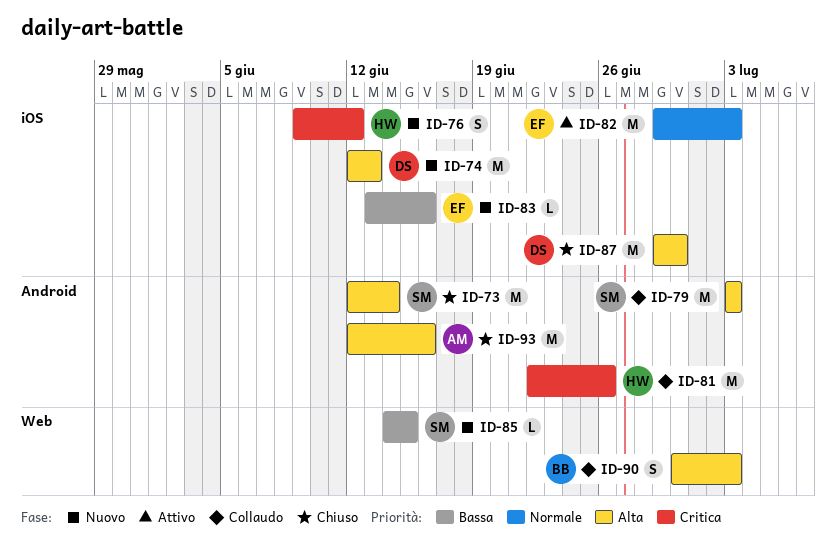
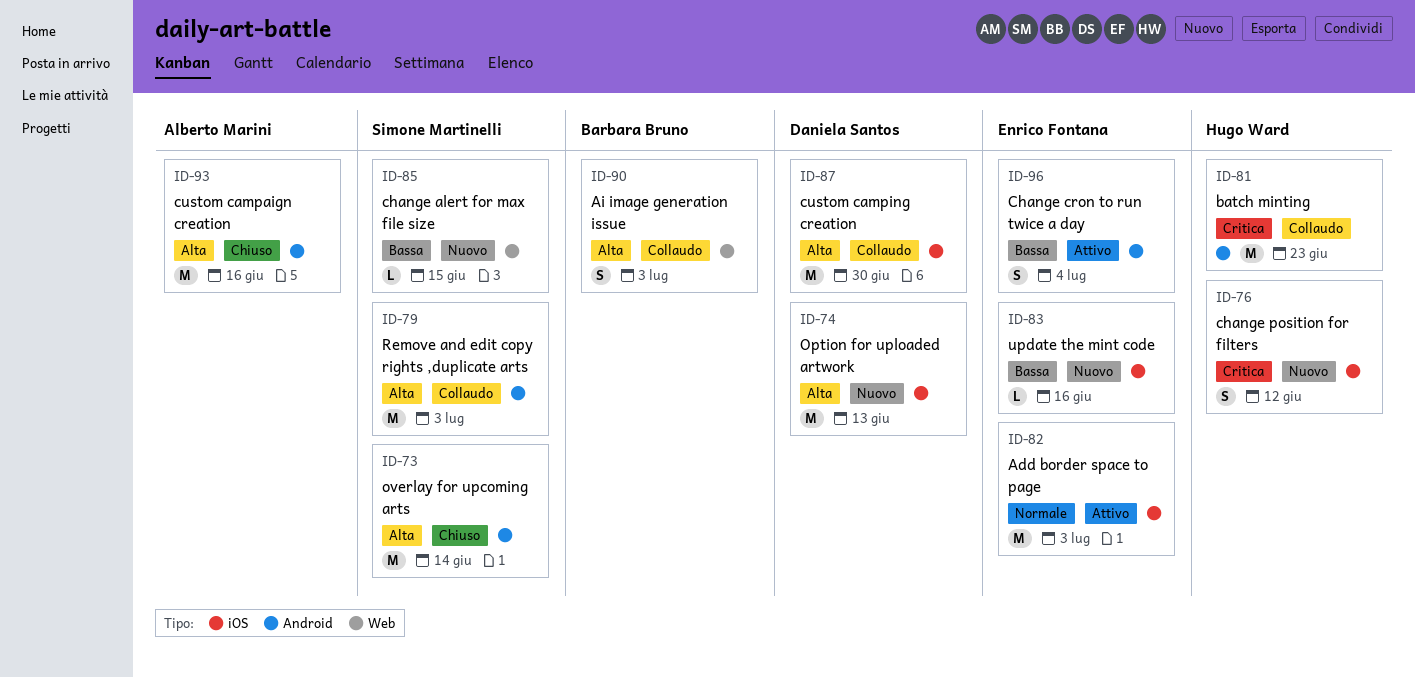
ID-81, due: Jun 26 -> Jun 23
ID-87, status: Chiuso -> Collaudo
ID-96: none -> present

